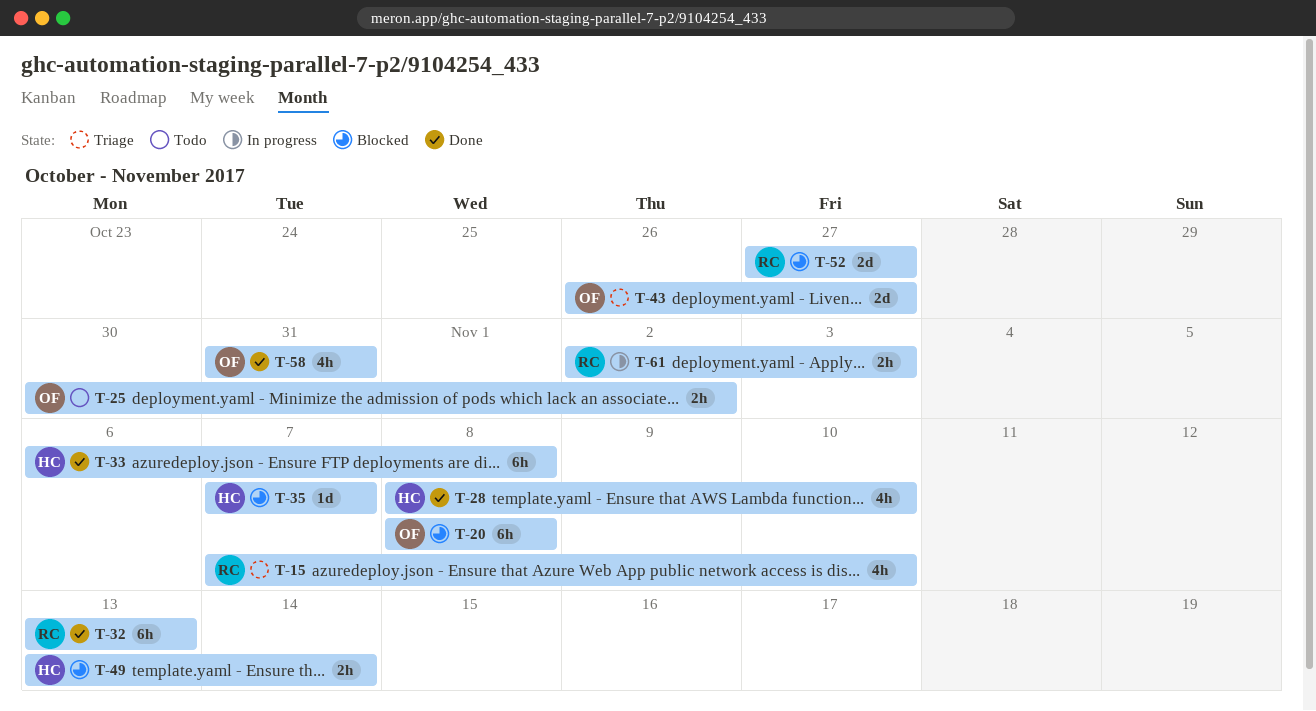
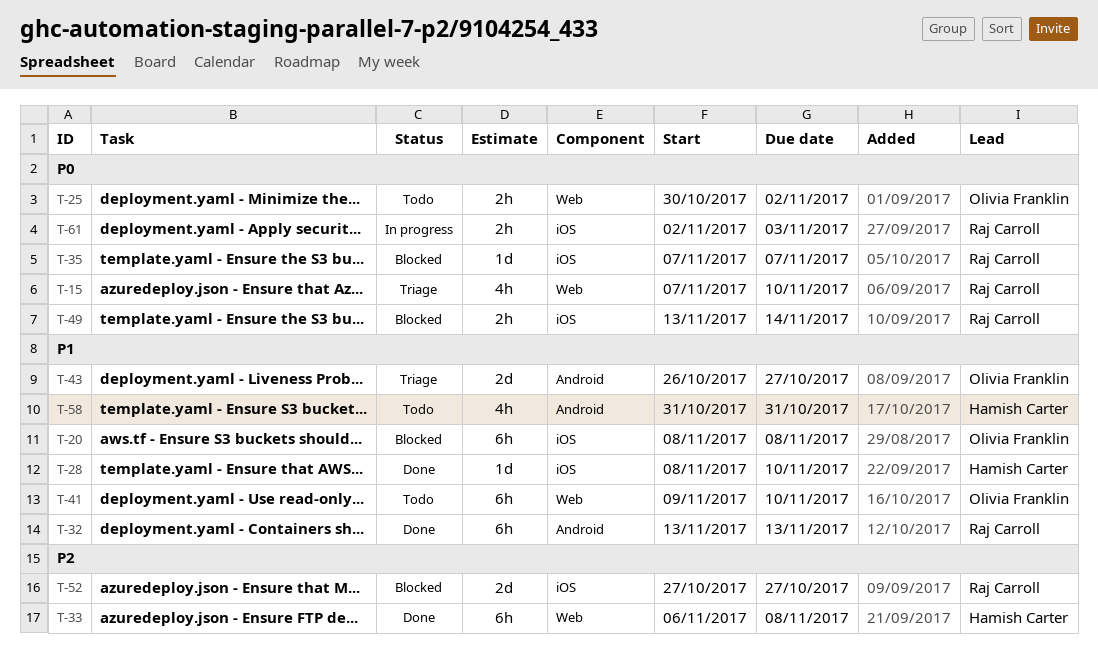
T-28, estimate: 4h -> 1d
T-35, owner: Hamish Carter -> Raj Carroll
T-41: none -> present
T-49, owner: Hamish Carter -> Raj Carroll
T-58, status: Done -> Todo
T-58, owner: Olivia Franklin -> Hamish Carter

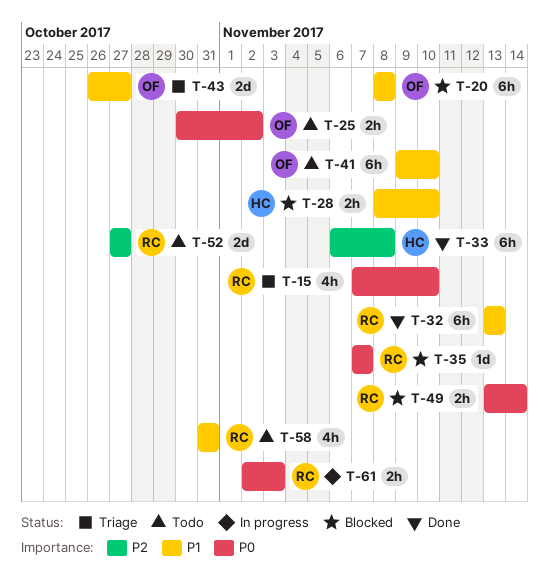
T-28, status: Done -> Blocked
T-28, estimate: 1d -> 2h
T-52, status: Blocked -> Todo
T-58, owner: Hamish Carter -> Raj Carroll

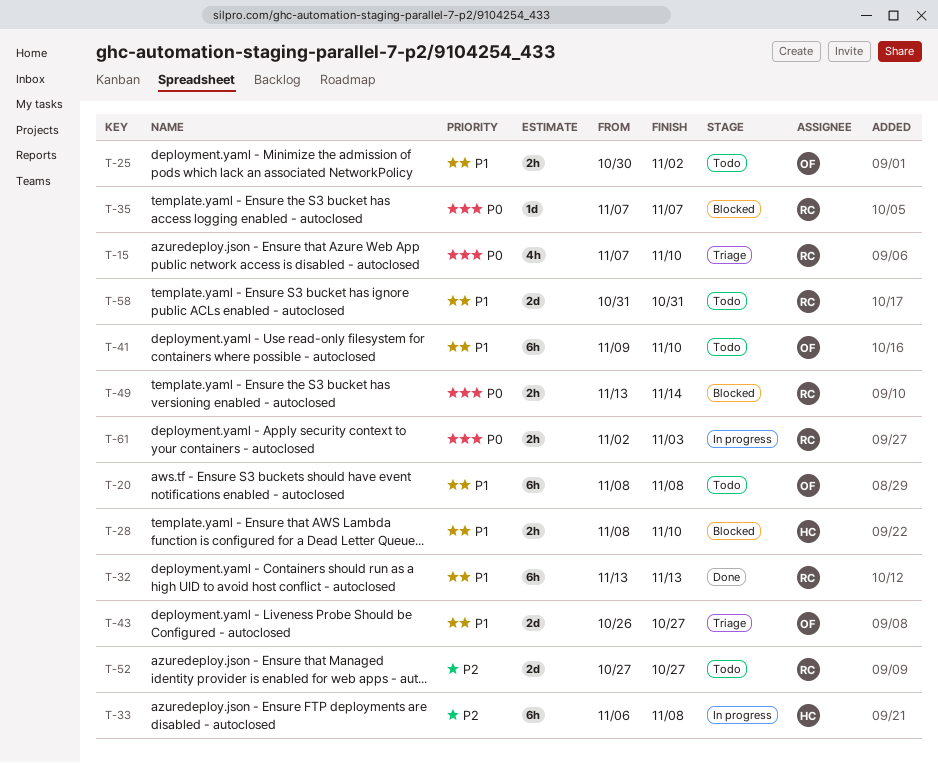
T-20, status: Blocked -> Todo
T-25, priority: P0 -> P1
T-33, status: Done -> In progress
T-58, estimate: 4h -> 2d

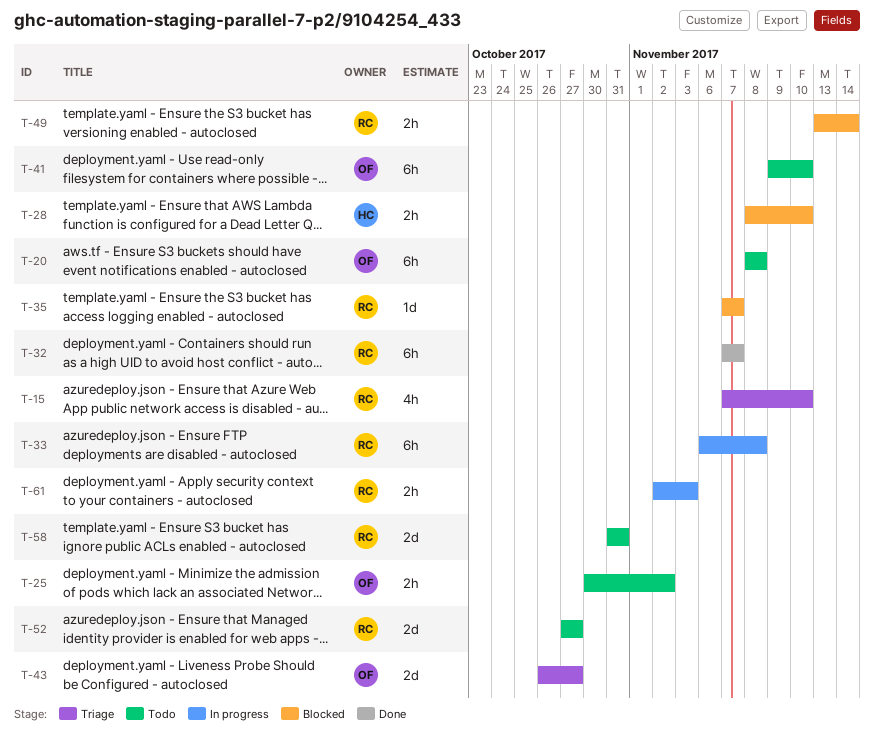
T-32, start: Nov 13 -> Nov 7
T-32, due: Nov 13 -> Nov 7
T-33, owner: HC -> RC

